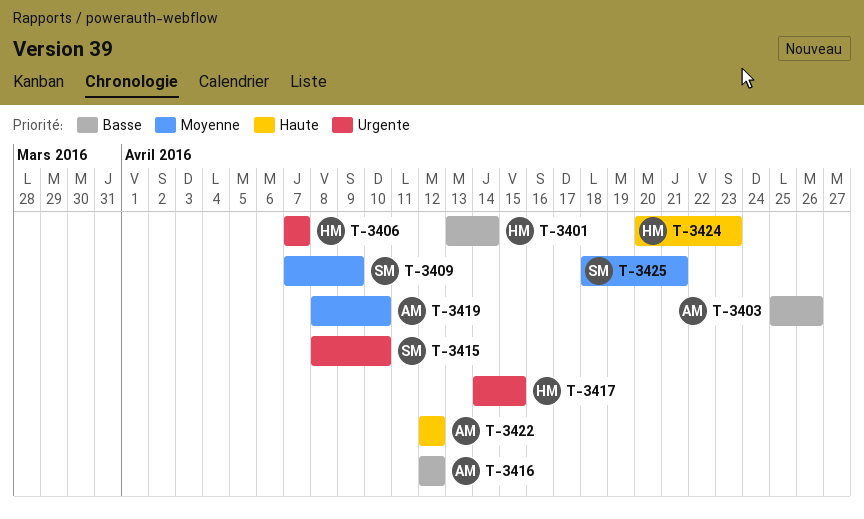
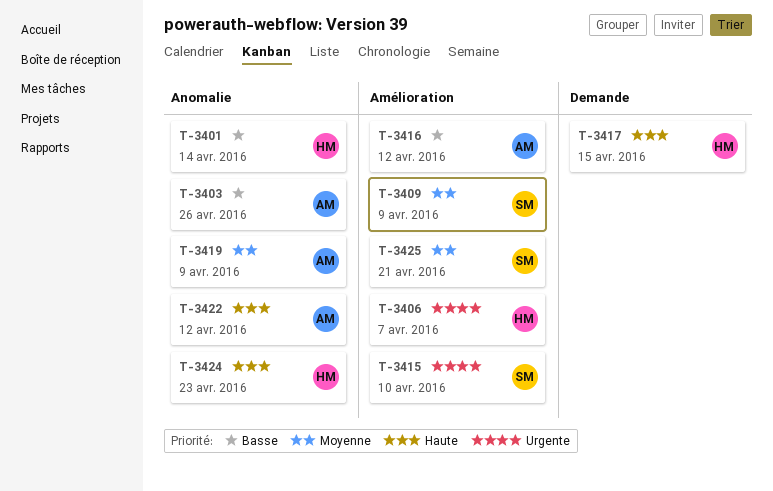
T-3417, priority: Urgente -> Haute
T-3419, due: Apr 10 -> Apr 9

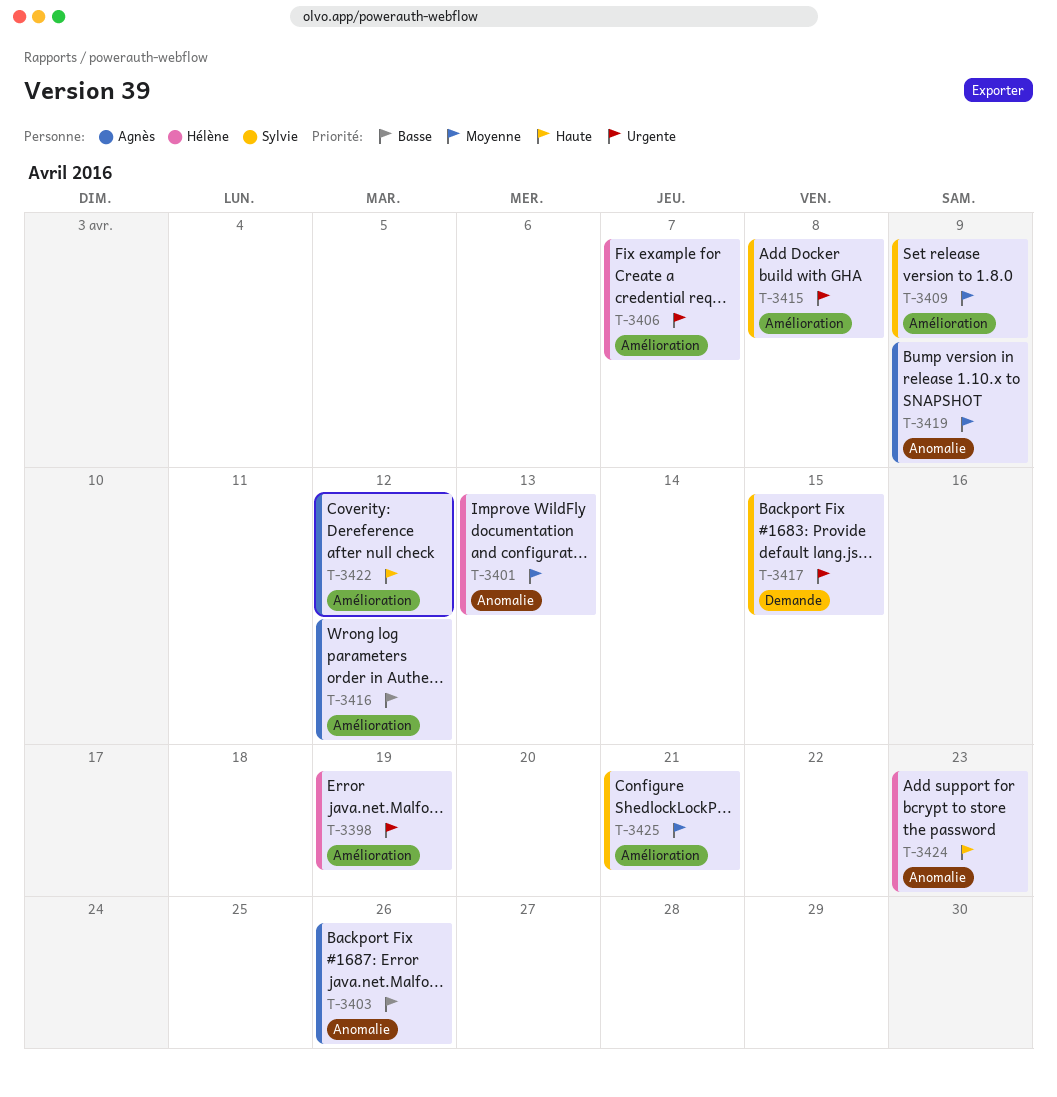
T-3398: none -> present
T-3401, priority: Basse -> Moyenne
T-3401, due: Apr 14 -> Apr 13
T-3415, due: Apr 10 -> Apr 8
T-3417, owner: Hélène -> Sylvie
T-3417, priority: Haute -> Urgente
T-3422, label: Anomalie -> Amélioration

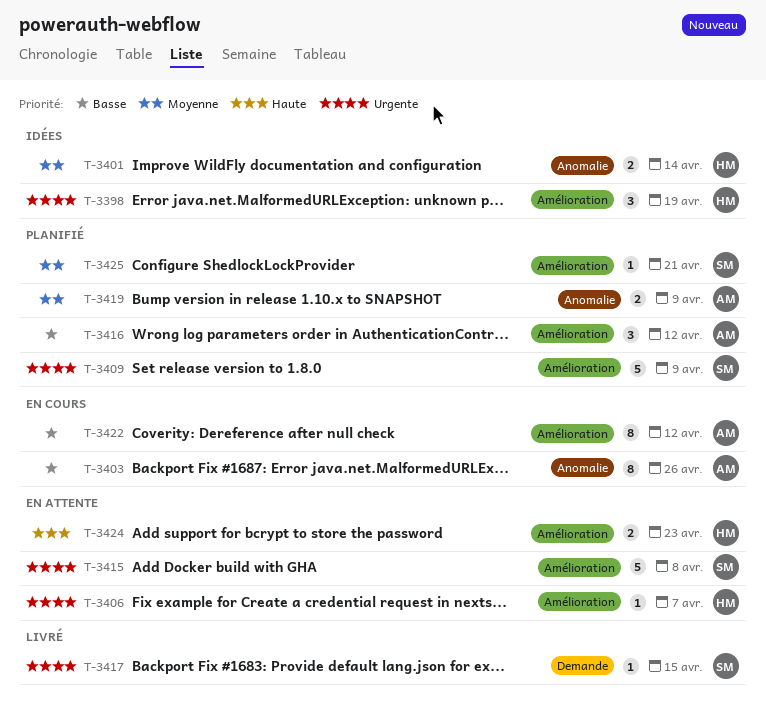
T-3401, due: Apr 13 -> Apr 14
T-3409, priority: Moyenne -> Urgente
T-3422, priority: Haute -> Basse
T-3424, label: Anomalie -> Amélioration

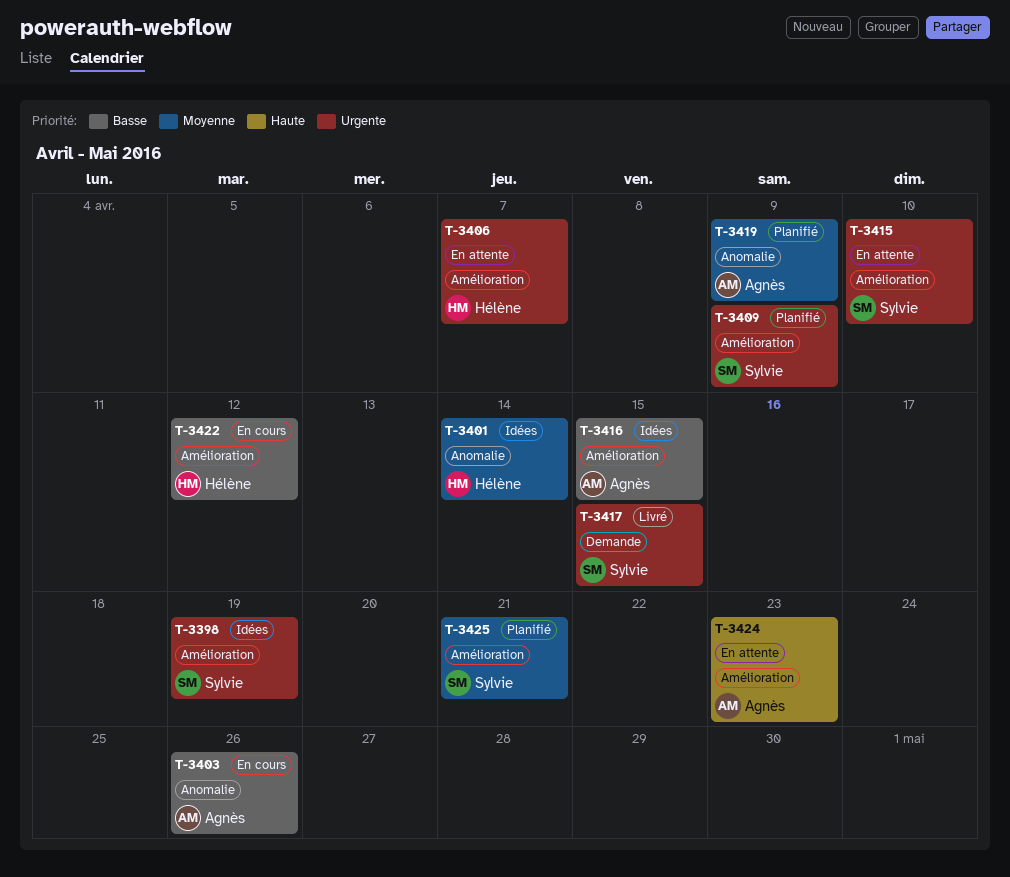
T-3398, owner: Hélène -> Sylvie
T-3415, due: Apr 8 -> Apr 10
T-3416, status: Planifié -> Idées
T-3416, due: Apr 12 -> Apr 15
T-3422, owner: Agnès -> Hélène
T-3424, owner: Hélène -> Agnès

